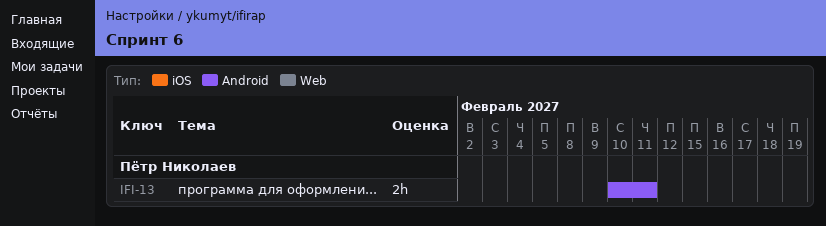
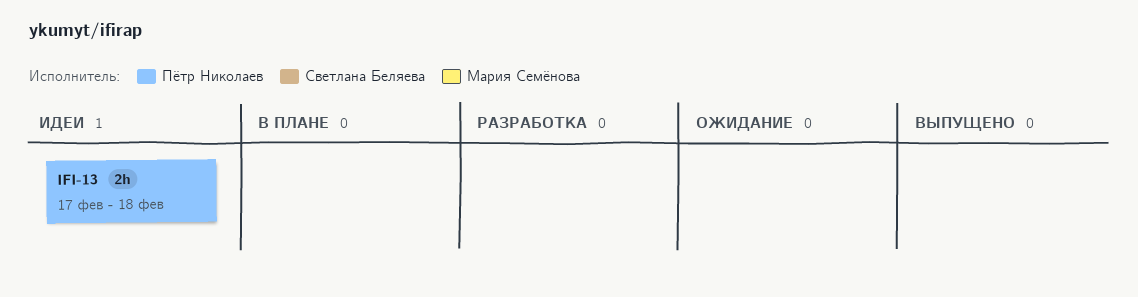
IFI-13, start: Feb 10 -> Feb 17
IFI-13, due: Feb 11 -> Feb 18

